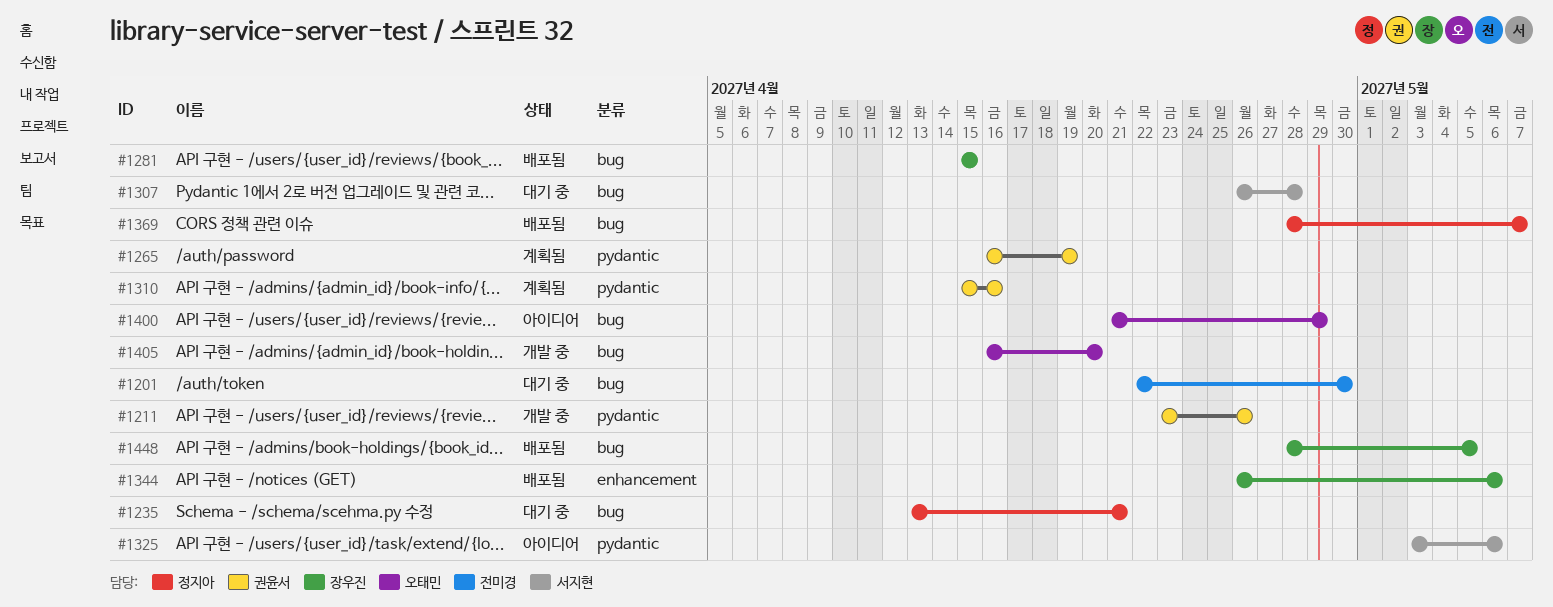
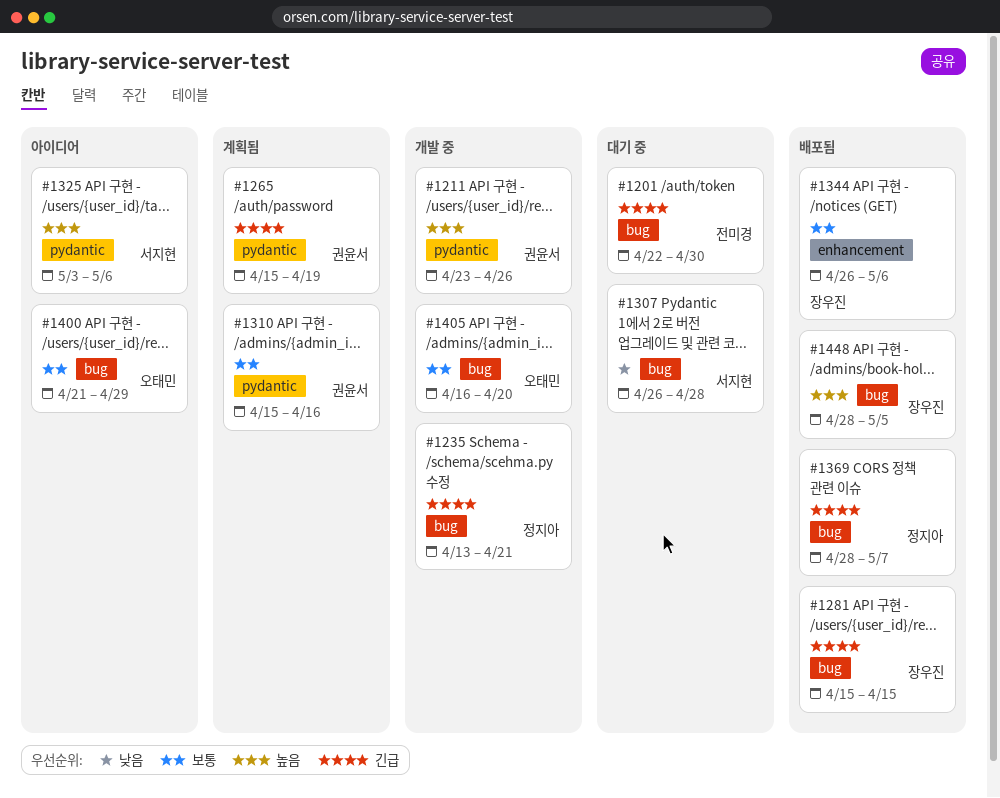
#1235, status: 대기 중 -> 개발 중
#1265, start: Apr 16 -> Apr 15

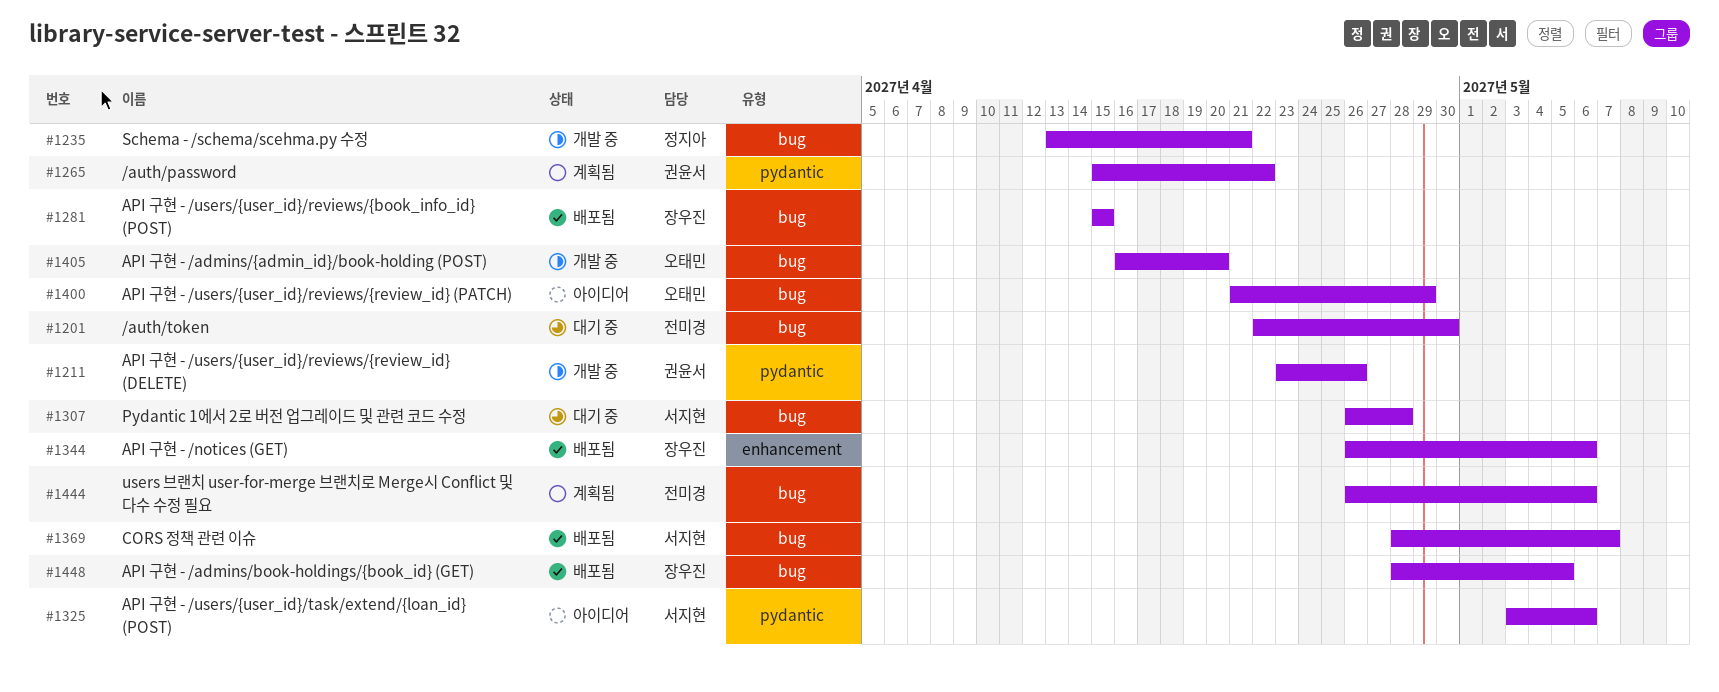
#1265, due: Apr 19 -> Apr 22
#1310: present -> none
#1369, owner: 정지아 -> 서지현
#1444: none -> present

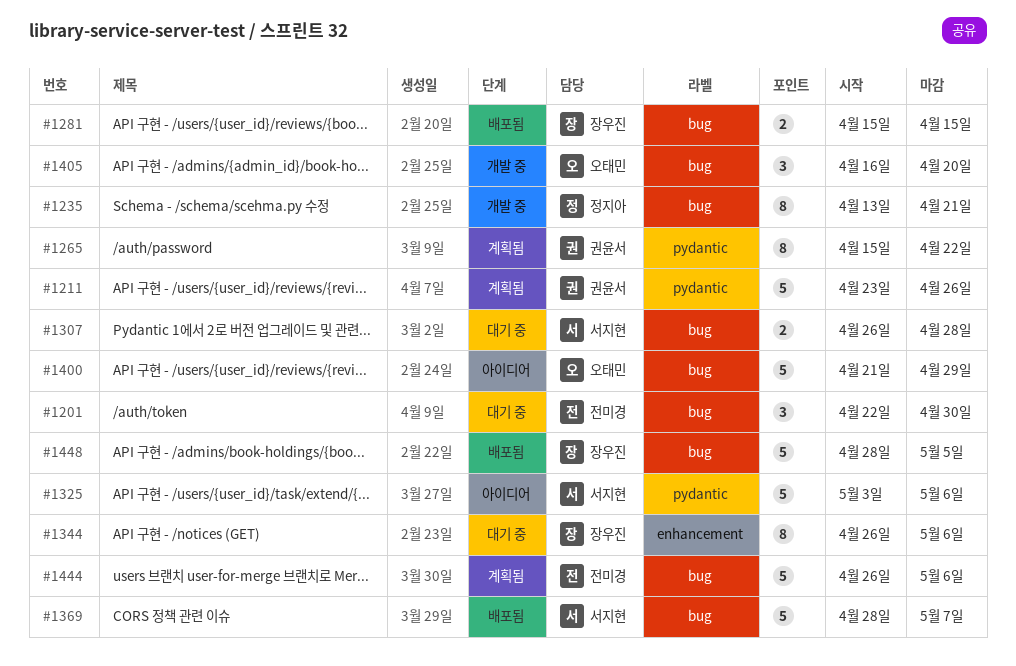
#1211, status: 개발 중 -> 계획됨
#1344, status: 배포됨 -> 대기 중

